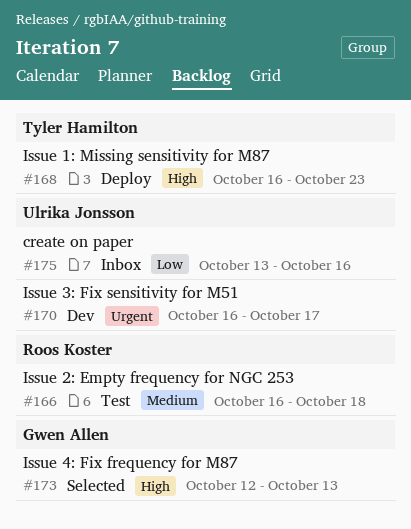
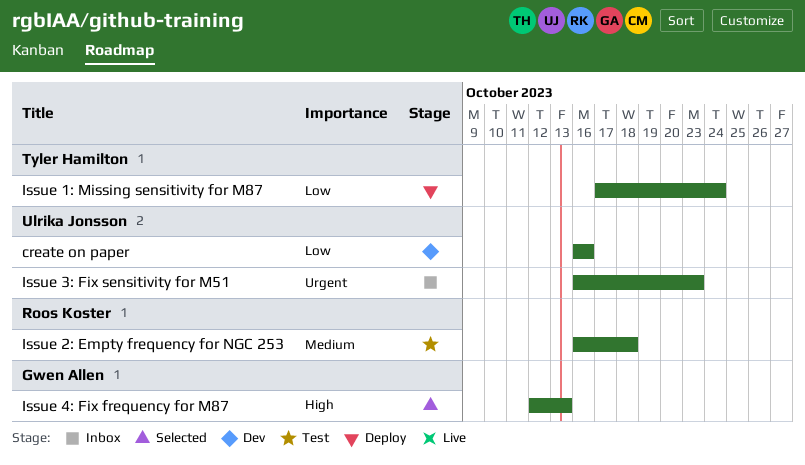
create on paper, status: Inbox -> Dev
create on paper, start: Oct 13 -> Oct 16
Issue 1: Missing sensitivity for M87, priority: High -> Low
Issue 1: Missing sensitivity for M87, start: Oct 16 -> Oct 17
Issue 1: Missing sensitivity for M87, due: Oct 23 -> Oct 24
Issue 3: Fix sensitivity for M51, status: Dev -> Inbox
Issue 3: Fix sensitivity for M51, due: Oct 17 -> Oct 23

